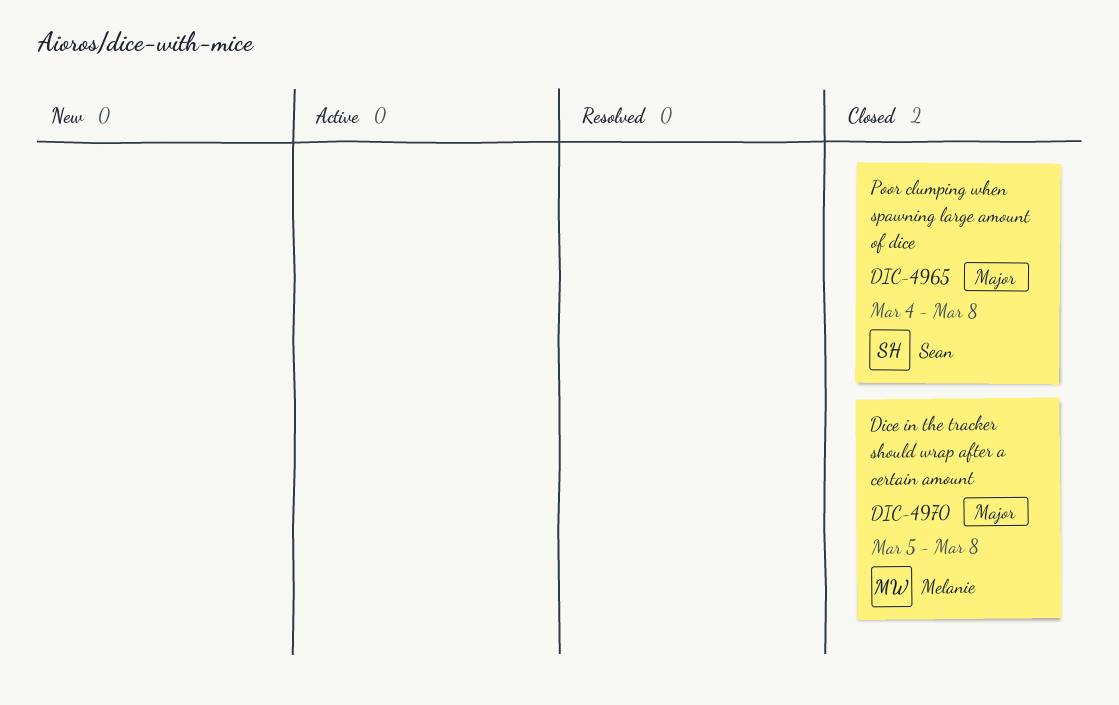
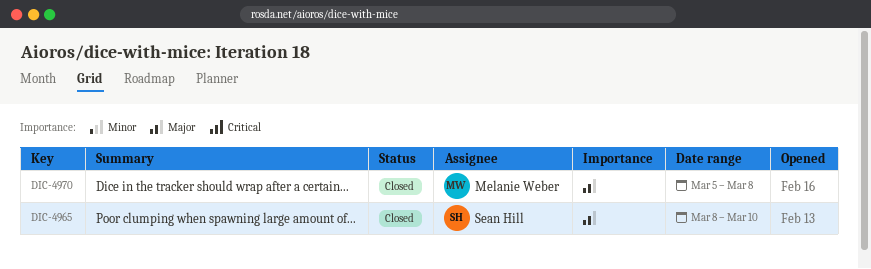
DIC-4965, start: Mar 4 -> Mar 8
DIC-4965, due: Mar 8 -> Mar 10

